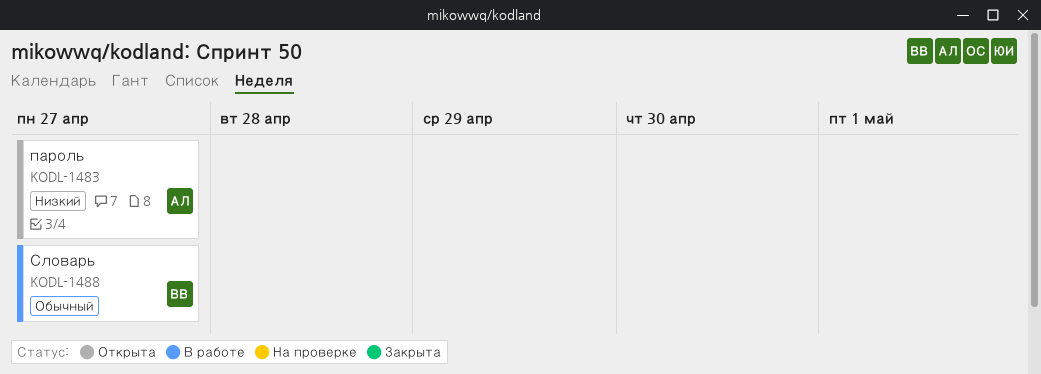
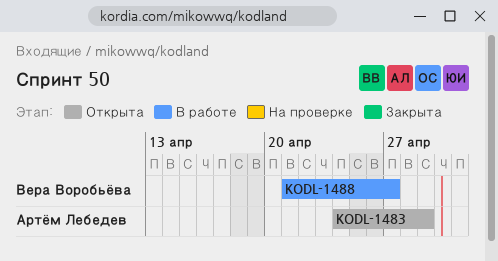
KODL-1483, due: Apr 27 -> Apr 29

